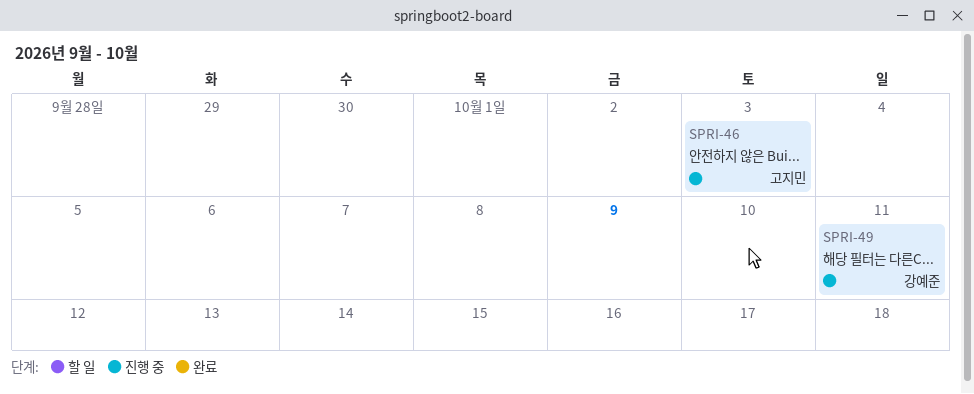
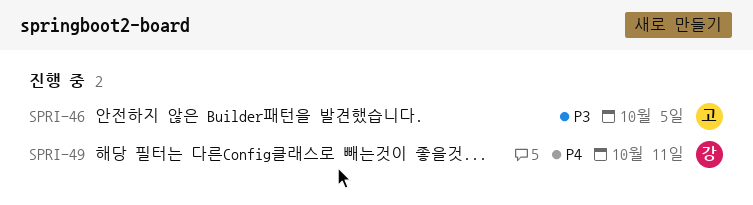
SPRI-46, due: Oct 3 -> Oct 5

